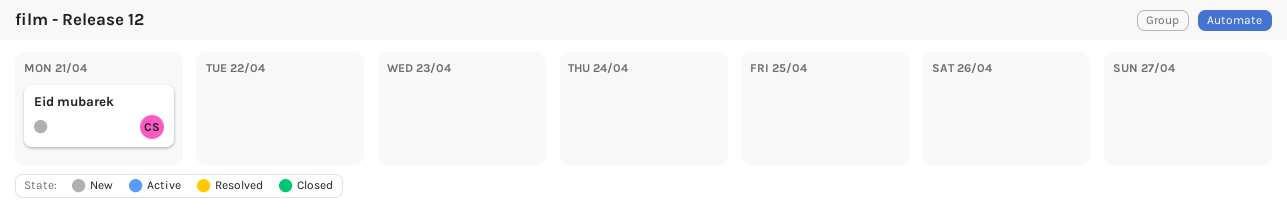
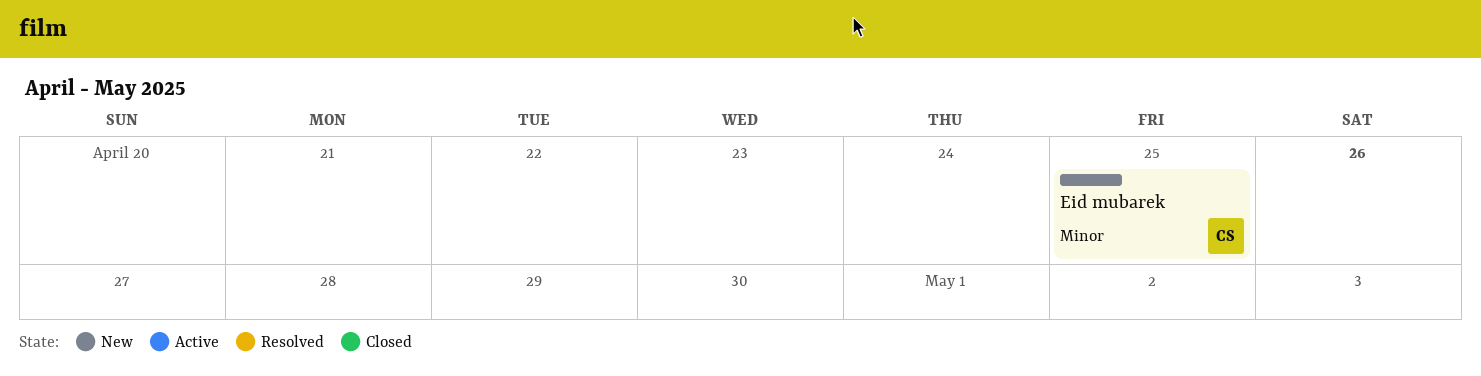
Eid mubarek, due: Apr 21 -> Apr 25

